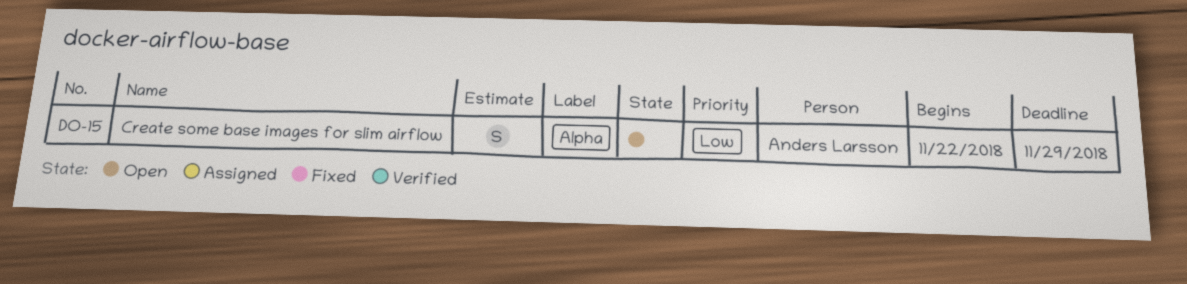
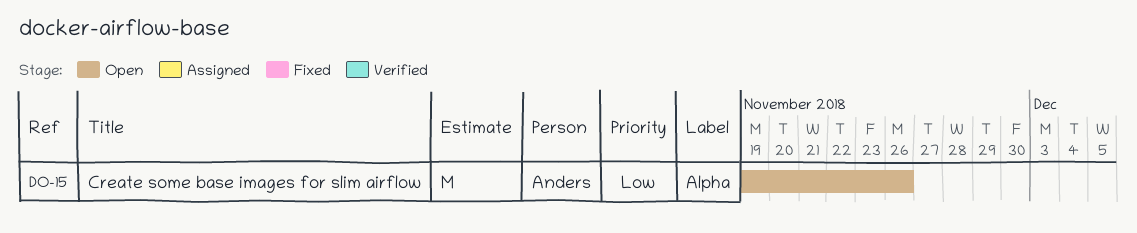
DO-15, estimate: S -> M
DO-15, start: Nov 22 -> Nov 19
DO-15, due: Nov 29 -> Nov 26

